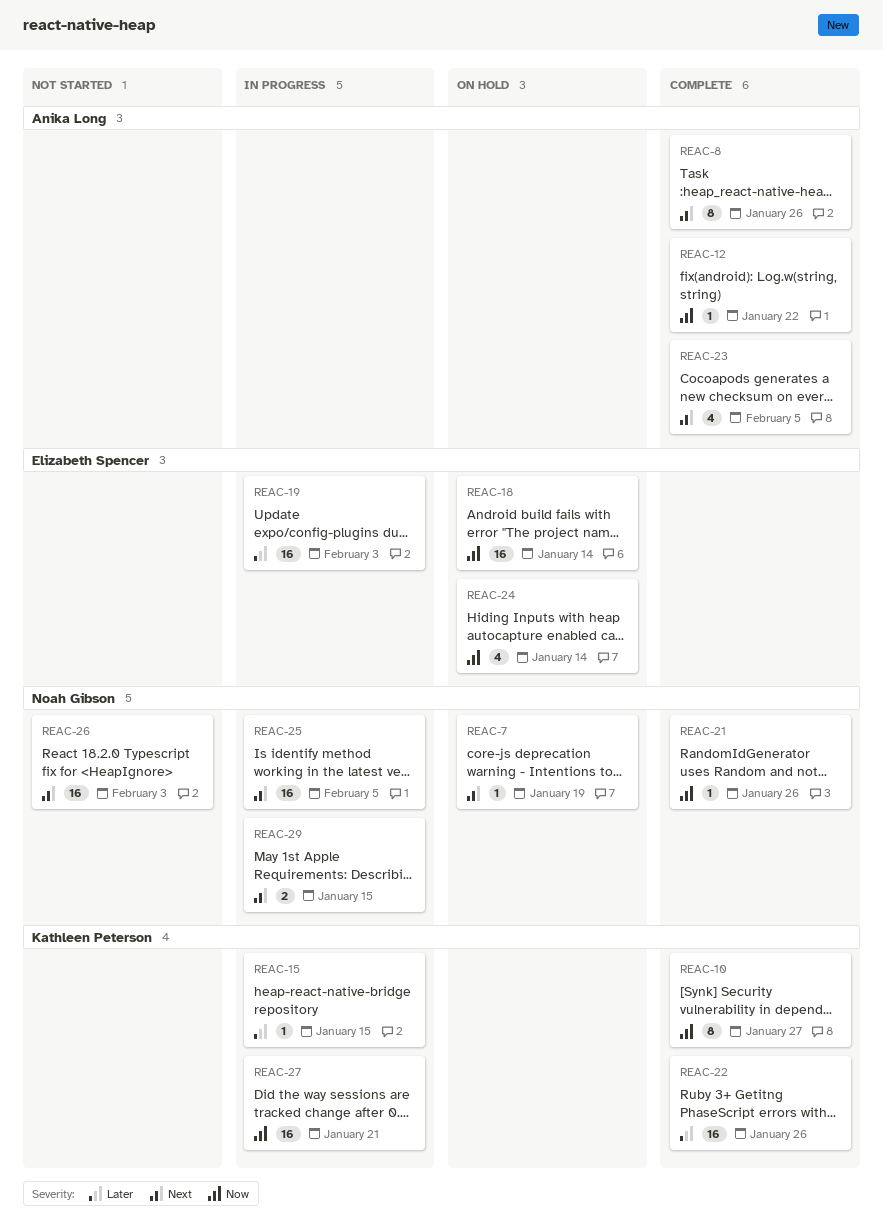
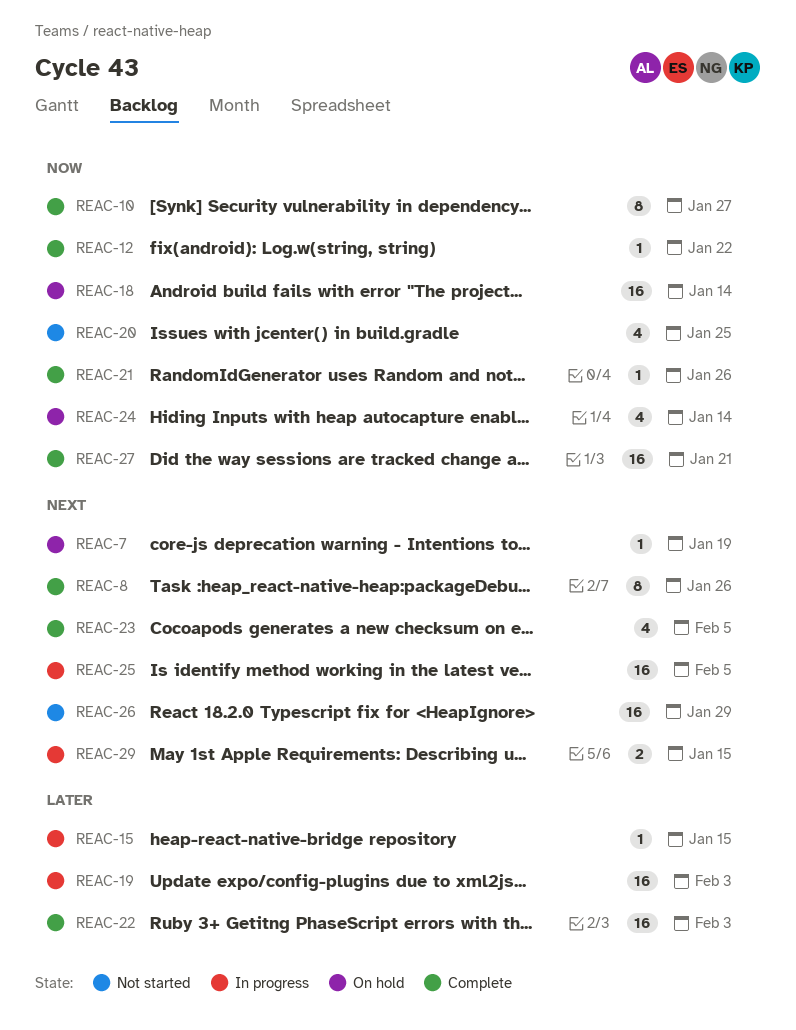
REAC-20: none -> present
REAC-22, due: Jan 26 -> Feb 3
REAC-26, due: Feb 3 -> Jan 29
REAC-27, status: In progress -> Complete

